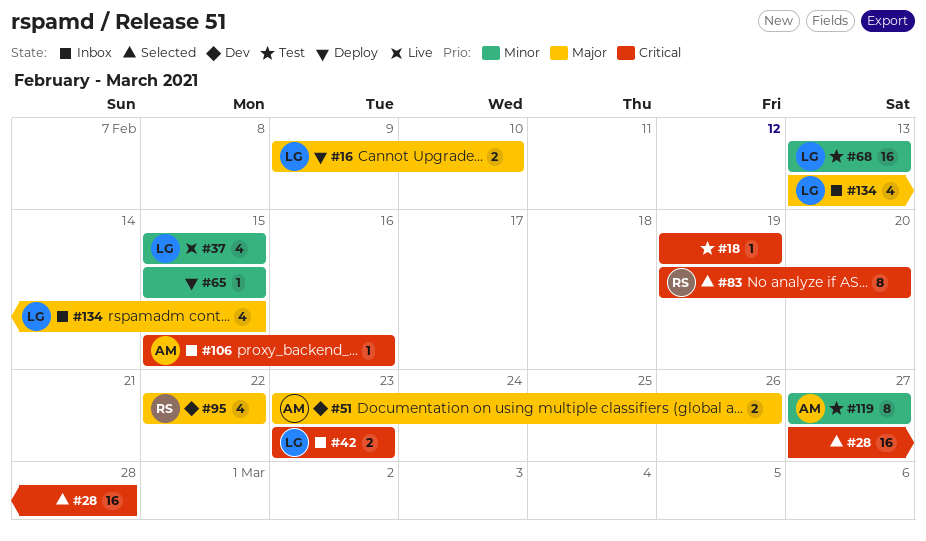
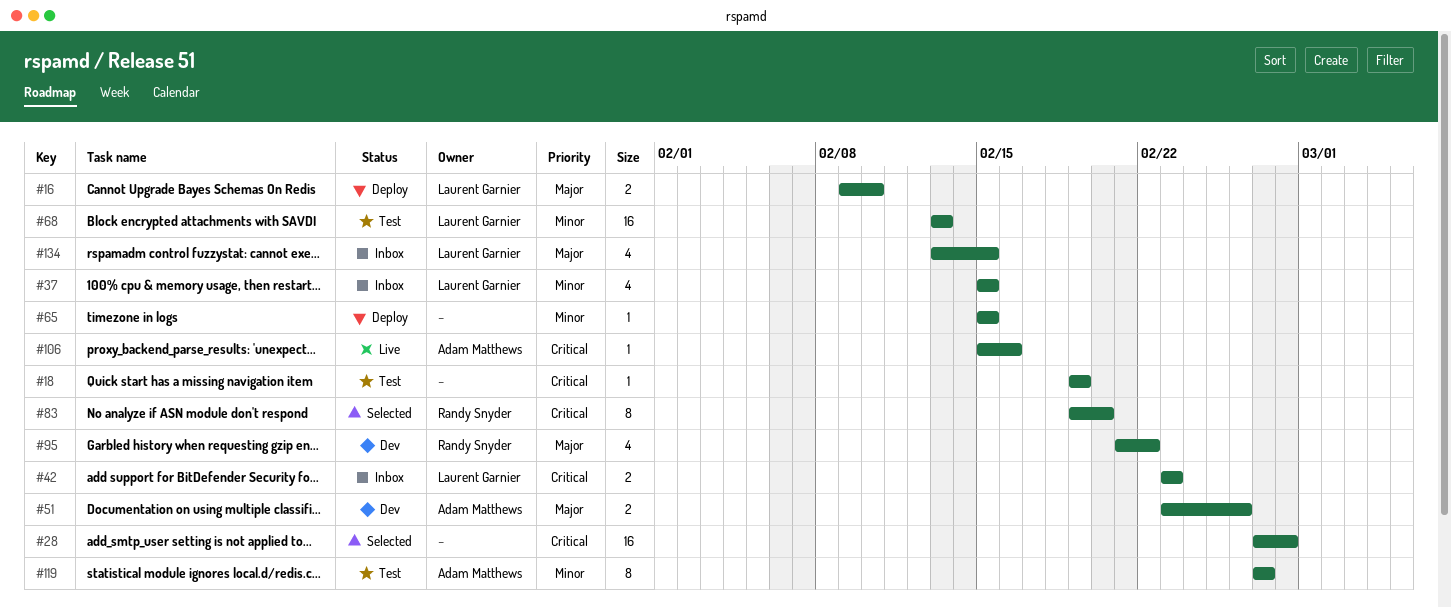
#37, status: Live -> Inbox
#95, start: Feb 22 -> Feb 21
#106, status: Inbox -> Live

